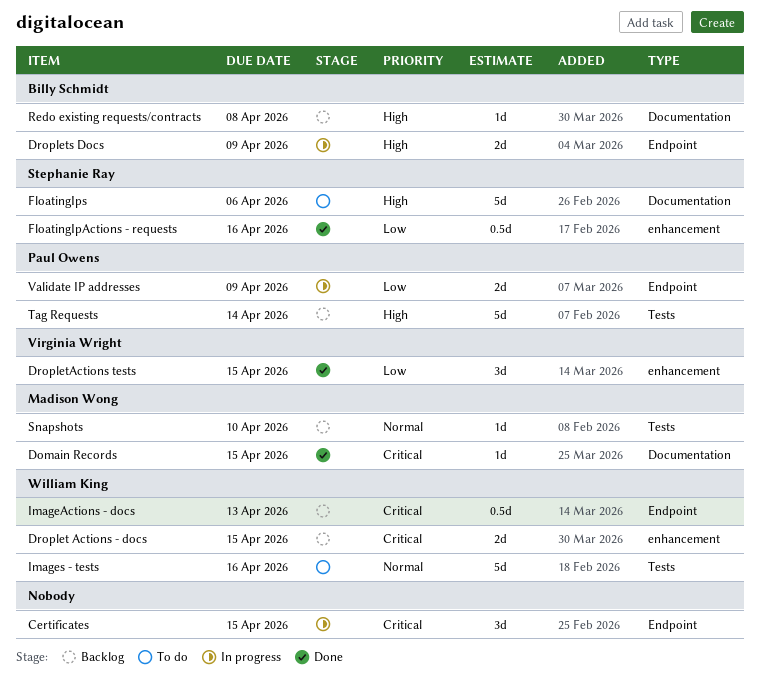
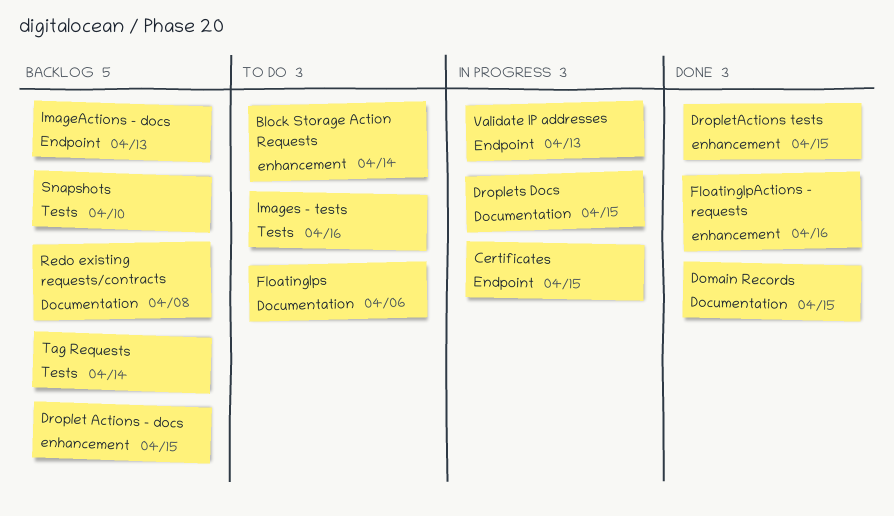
Block Storage Action Requests: none -> present
Droplets Docs, label: Endpoint -> Documentation
Droplets Docs, due: Apr 9 -> Apr 15
Validate IP addresses, due: Apr 9 -> Apr 13

